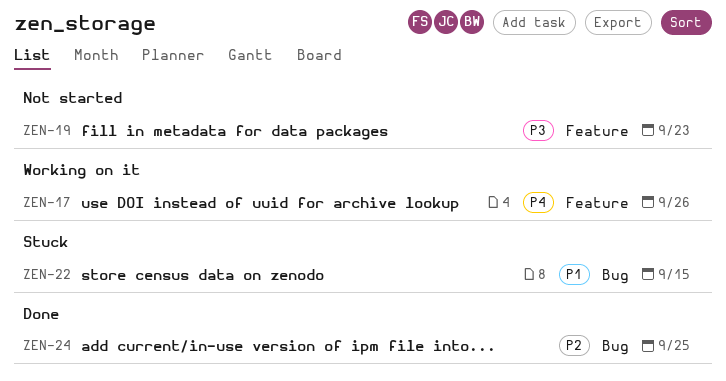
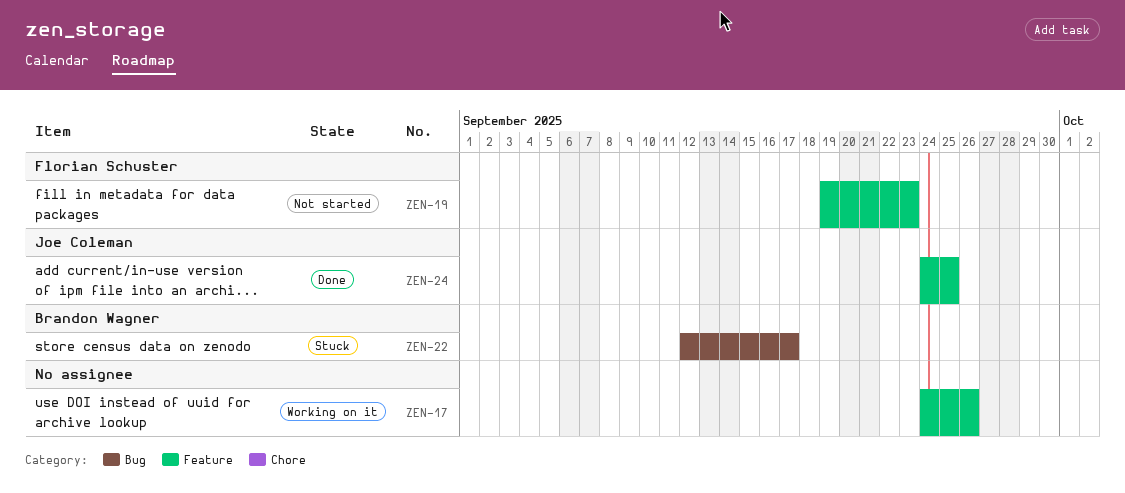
ZEN-22, due: Sep 15 -> Sep 17
ZEN-24, label: Bug -> Feature

